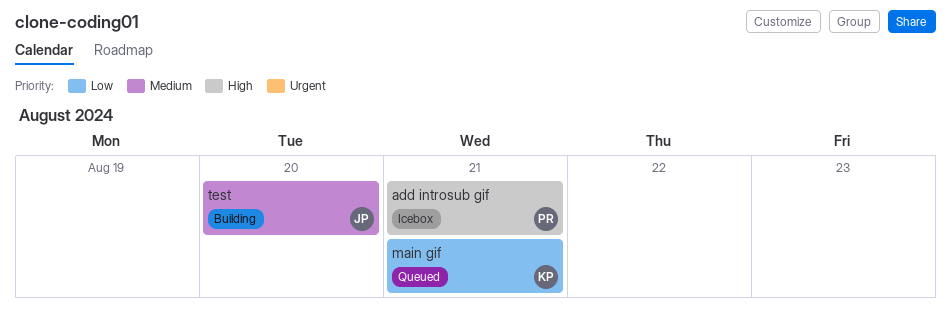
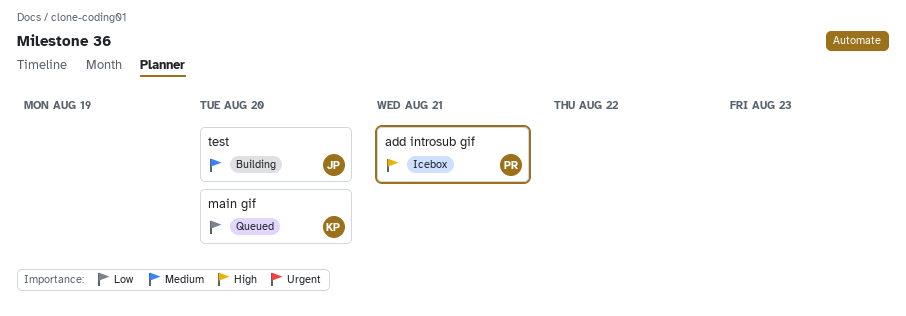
main gif, due: Aug 21 -> Aug 20

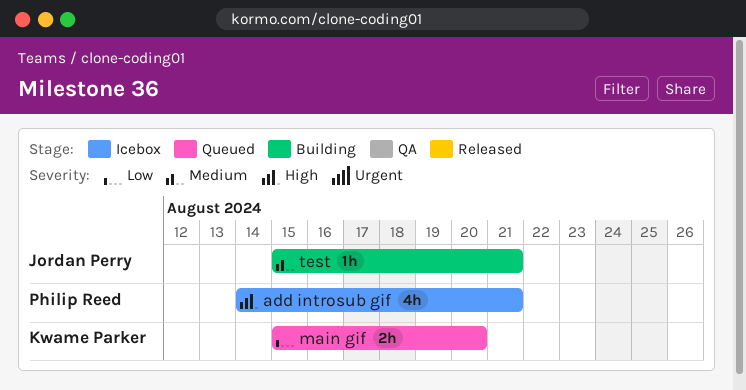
test, due: Aug 20 -> Aug 21

